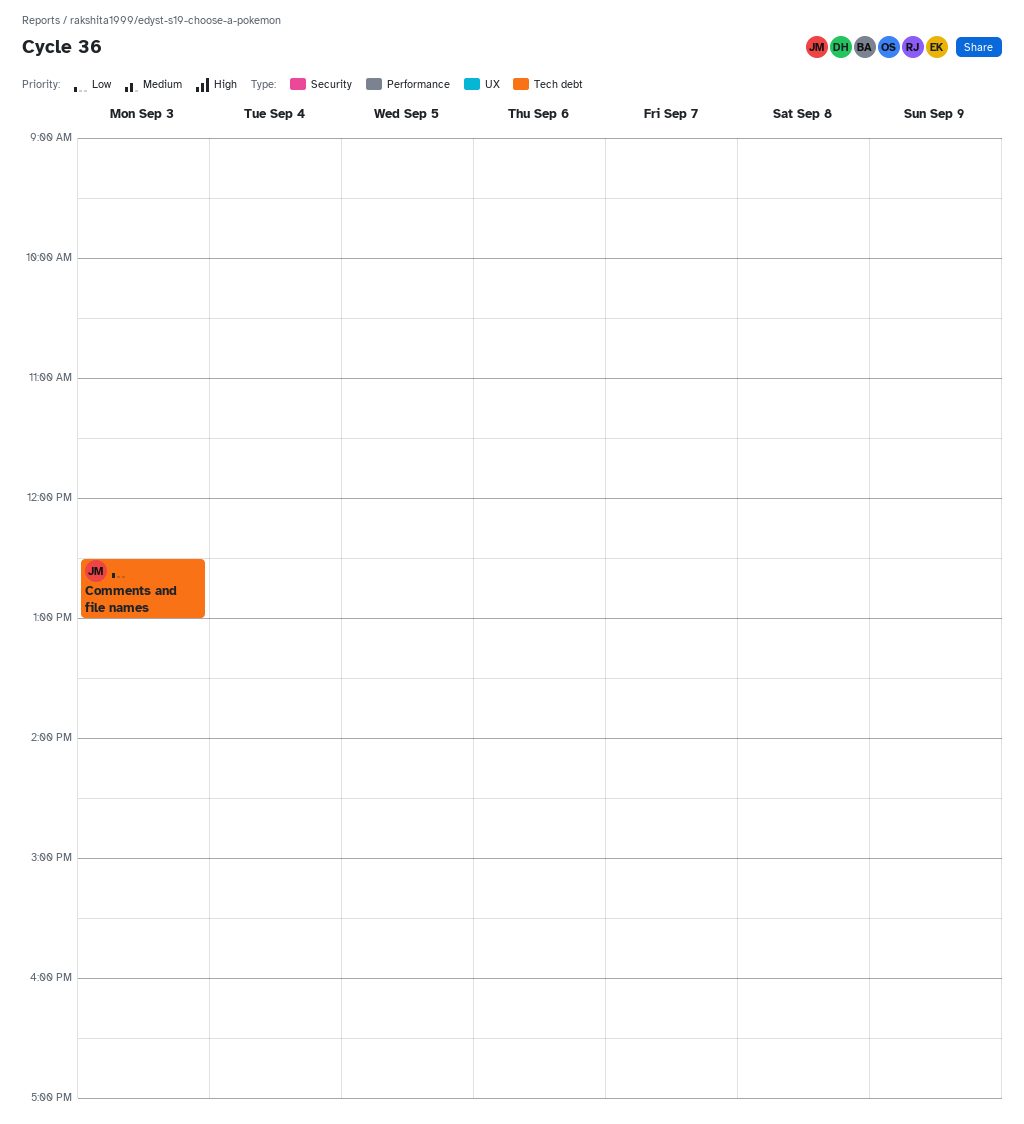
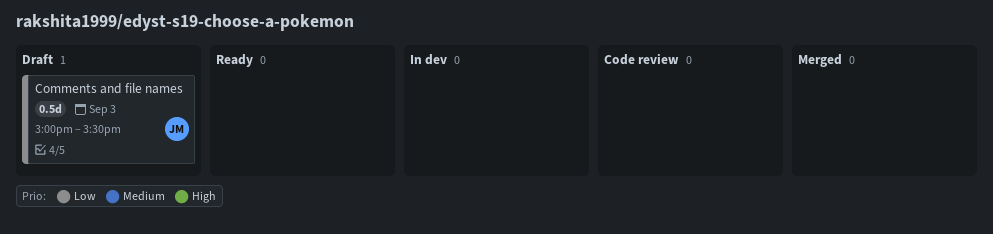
Comments and file names, begins: 12:30 -> 15:00
Comments and file names, ends: 13:00 -> 15:30

